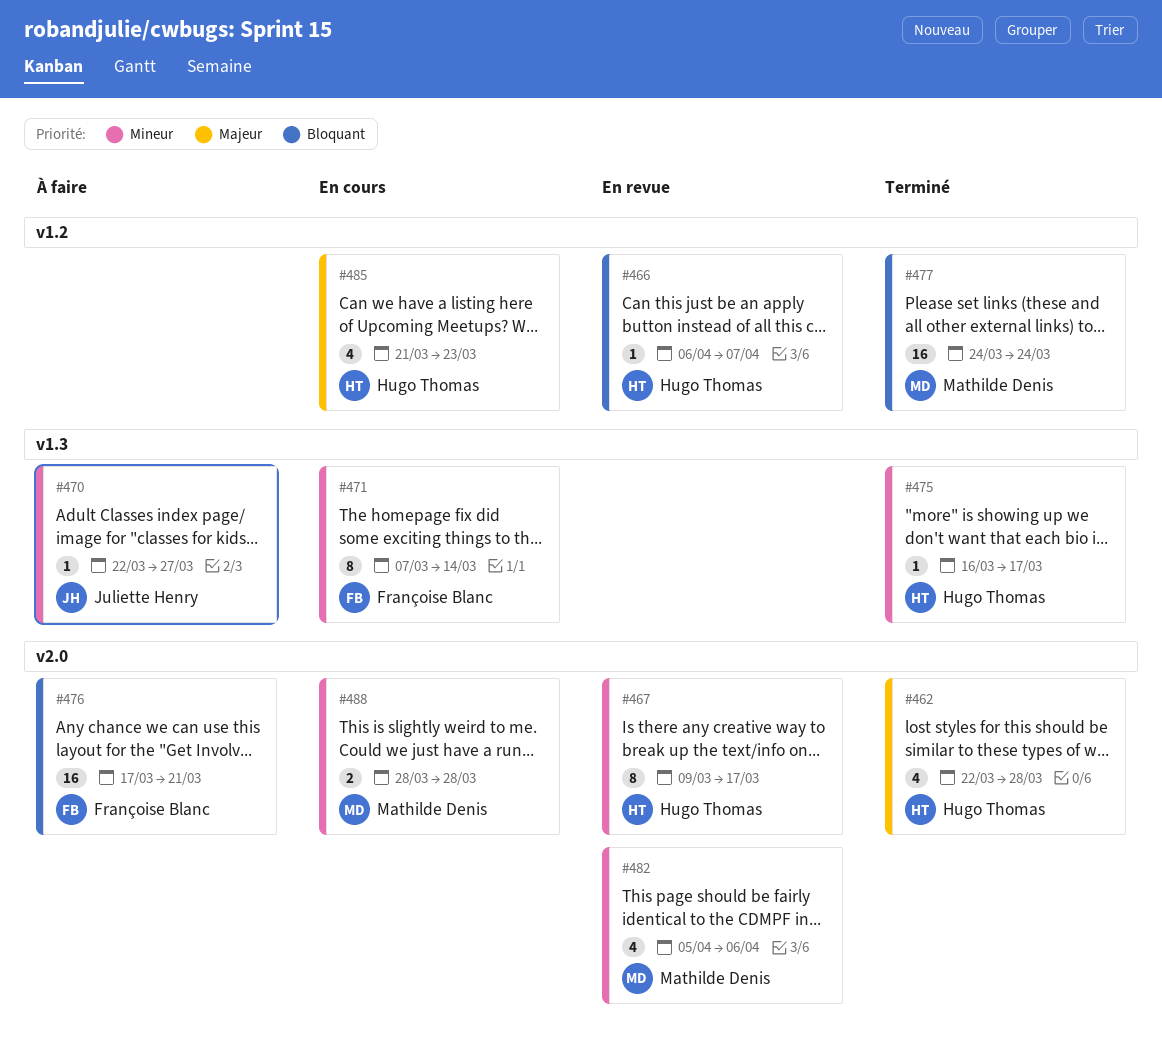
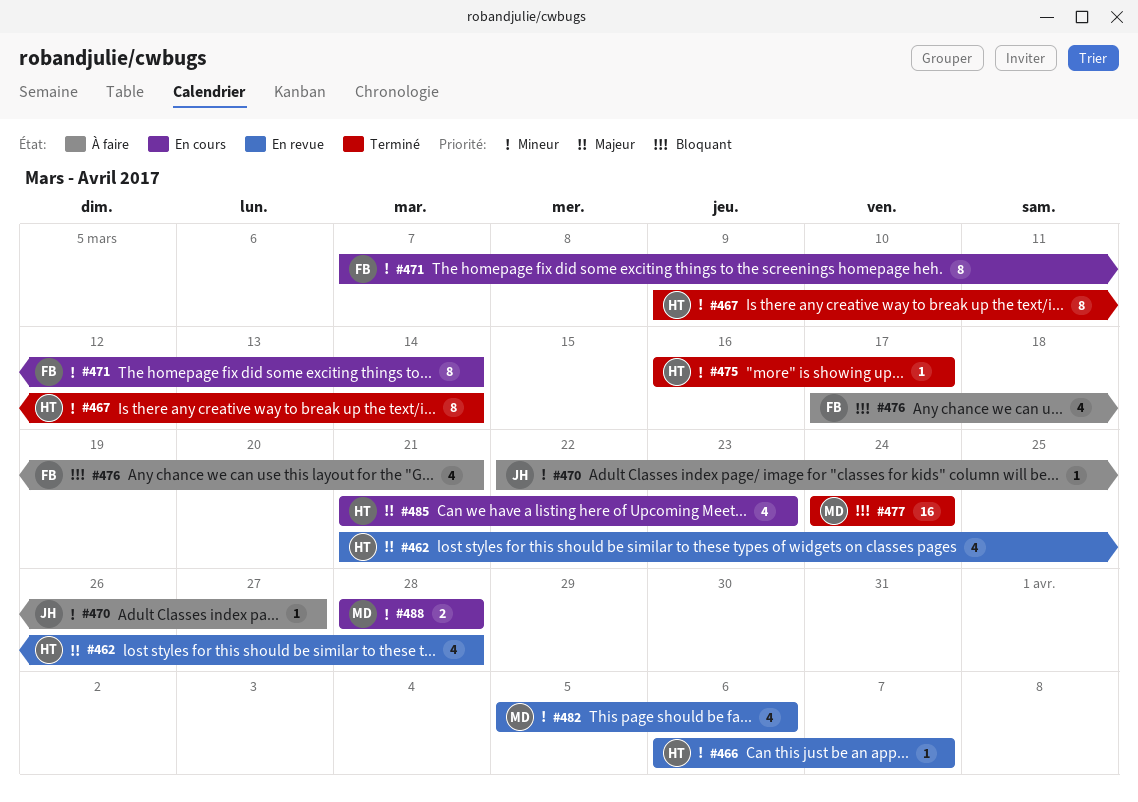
#462, status: Terminé -> En revue
#462, start: Mar 22 -> Mar 21
#466, priority: Bloquant -> Mineur
#467, status: En revue -> Terminé
#467, due: Mar 17 -> Mar 14
#476, estimate: 16 -> 4

